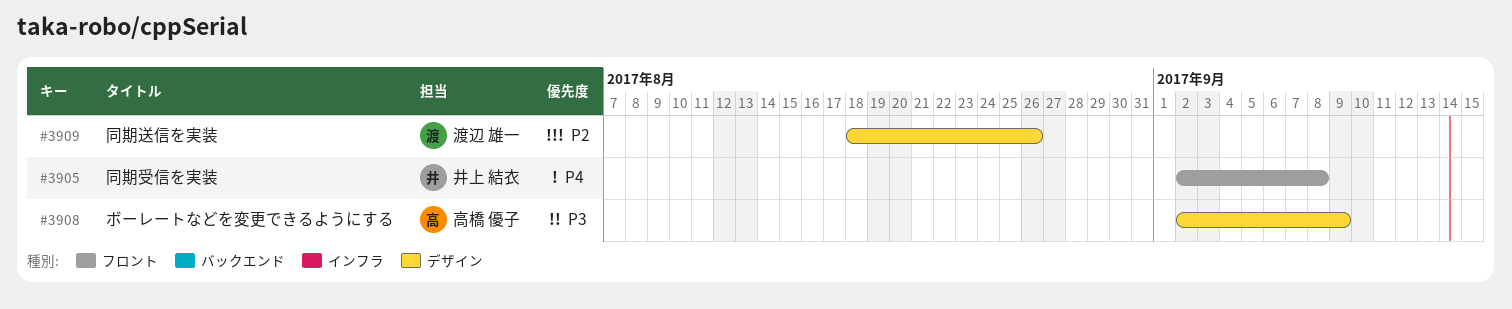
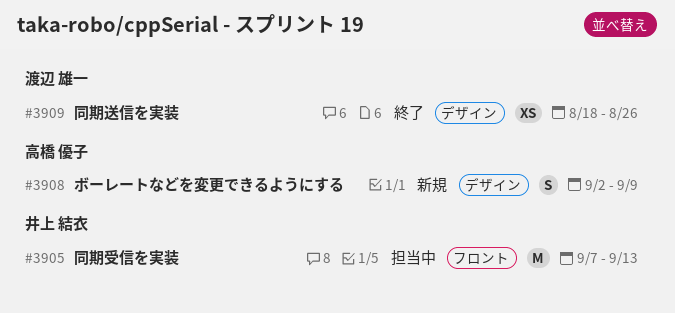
#3905, start: Sep 2 -> Sep 7
#3905, due: Sep 8 -> Sep 13

